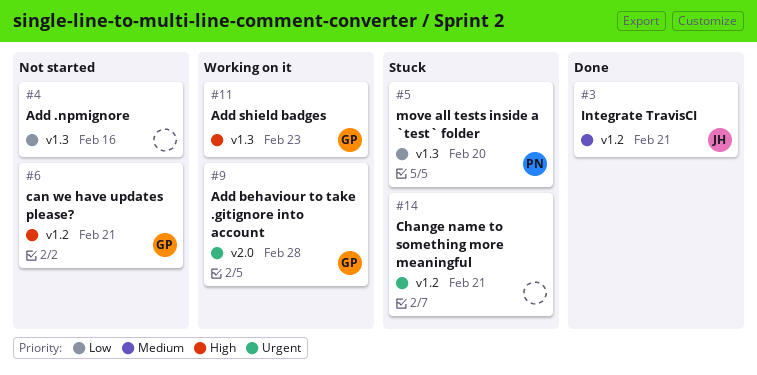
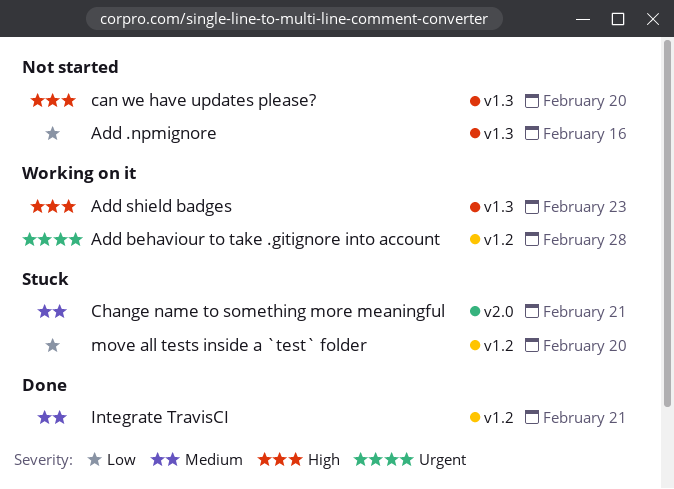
Add behaviour to take .gitignore into account, label: v2.0 -> v1.2
can we have updates please?, label: v1.2 -> v1.3
can we have updates please?, due: Feb 21 -> Feb 20
Change name to something more meaningful, priority: Urgent -> Medium
Change name to something more meaningful, label: v1.2 -> v2.0
move all tests inside a `test` folder, label: v1.3 -> v1.2

